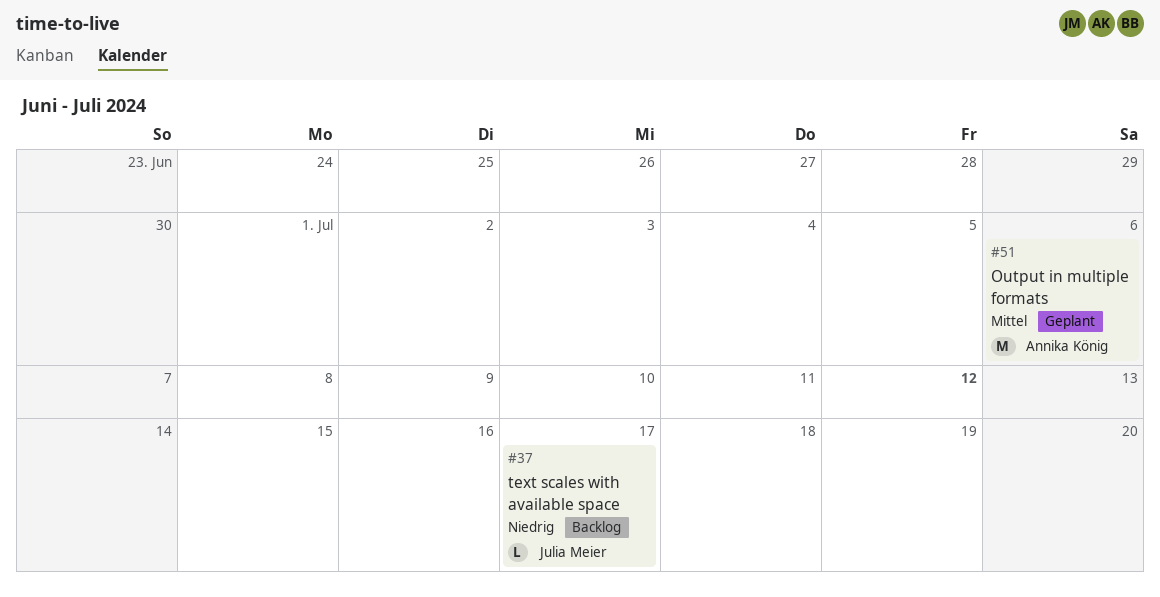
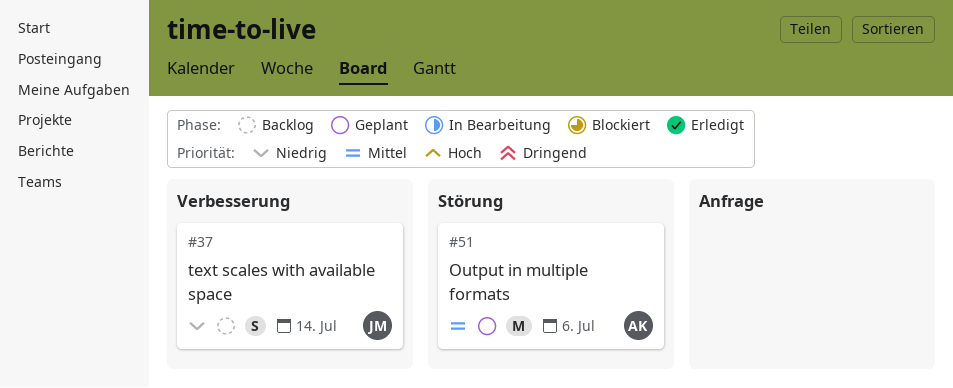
#37, estimate: L -> S
#37, due: Jul 17 -> Jul 14

